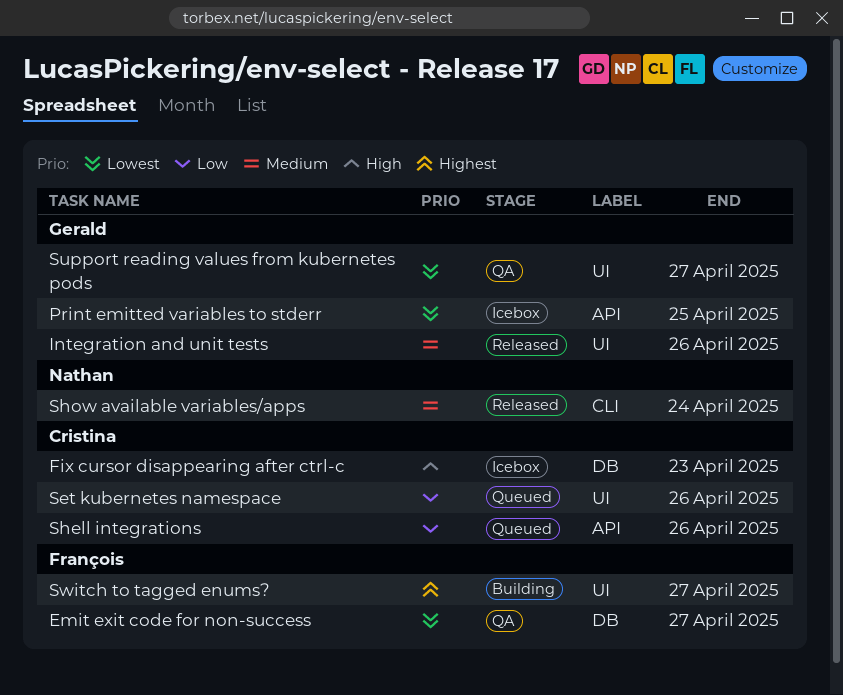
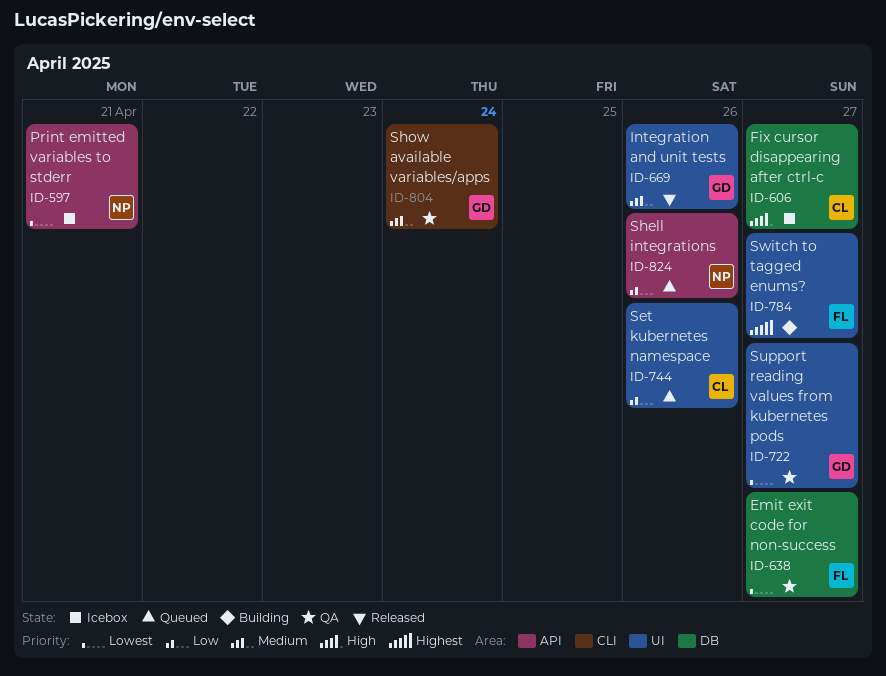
Fix cursor disappearing after ctrl-c, due: Apr 23 -> Apr 27
Print emitted variables to stderr, owner: Gerald -> Nathan
Print emitted variables to stderr, due: Apr 25 -> Apr 21
Shell integrations, owner: Cristina -> Nathan
Show available variables/apps, status: Released -> QA
Show available variables/apps, owner: Nathan -> Gerald

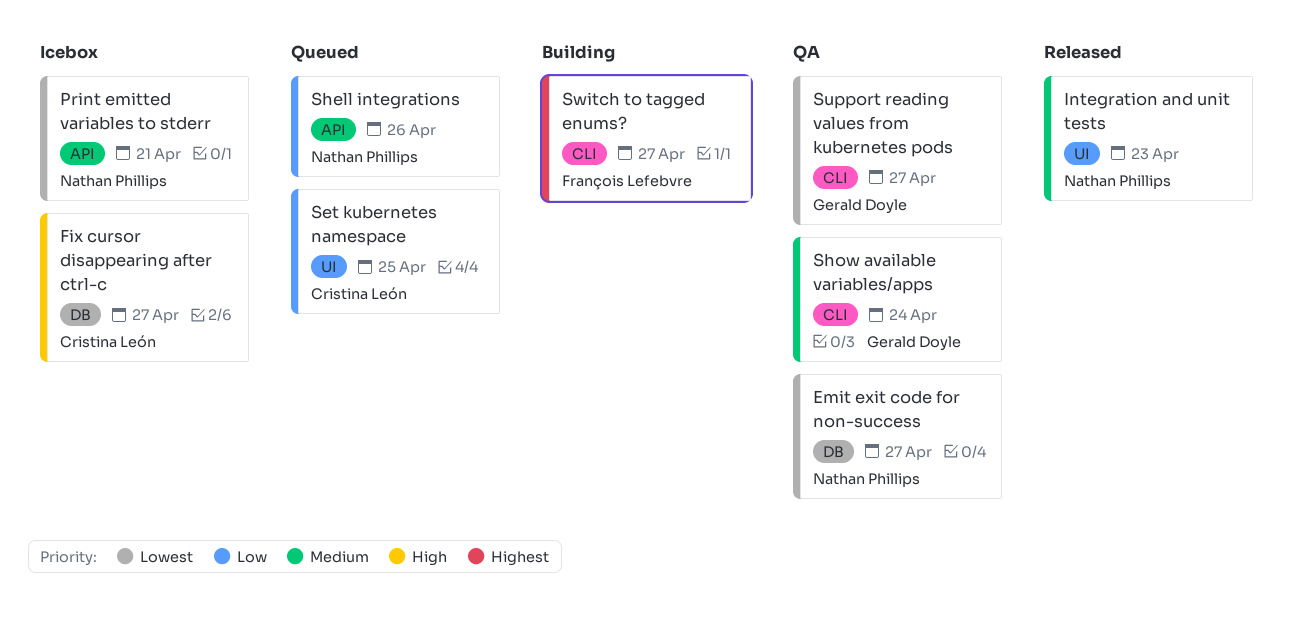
Emit exit code for non-success, owner: François Lefebvre -> Nathan Phillips
Integration and unit tests, owner: Gerald Doyle -> Nathan Phillips
Integration and unit tests, due: Apr 26 -> Apr 23
Set kubernetes namespace, due: Apr 26 -> Apr 25
Support reading values from kubernetes pods, label: UI -> CLI
Switch to tagged enums?, label: UI -> CLI

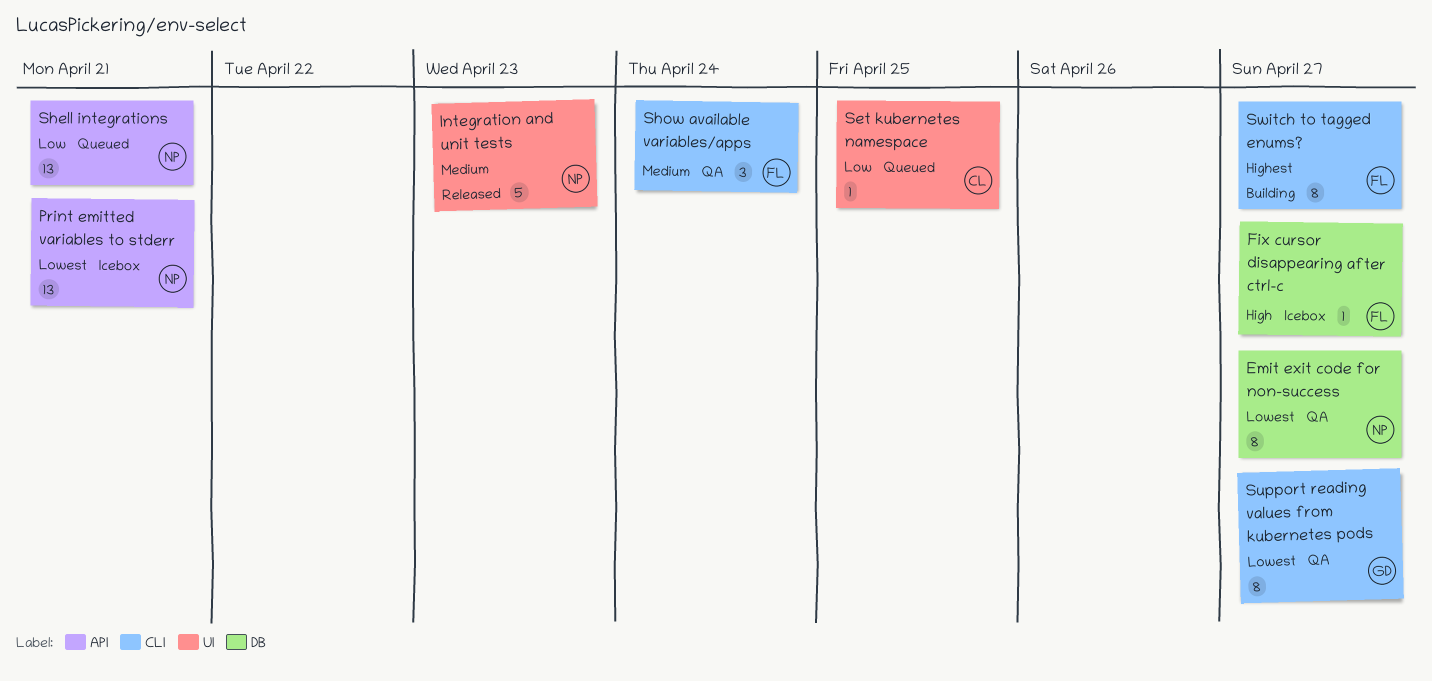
Fix cursor disappearing after ctrl-c, owner: Cristina León -> François Lefebvre
Shell integrations, due: Apr 26 -> Apr 21
Show available variables/apps, owner: Gerald Doyle -> François Lefebvre

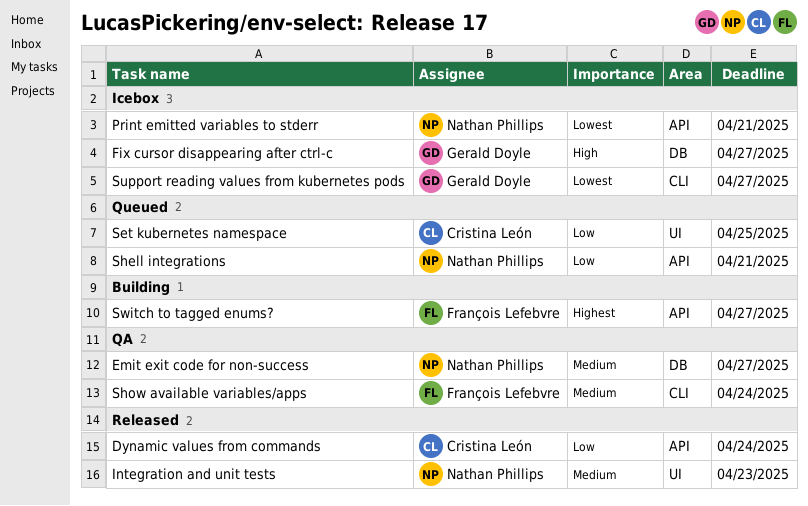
Dynamic values from commands: none -> present
Emit exit code for non-success, priority: Lowest -> Medium
Fix cursor disappearing after ctrl-c, owner: François Lefebvre -> Gerald Doyle
Support reading values from kubernetes pods, status: QA -> Icebox
Switch to tagged enums?, label: CLI -> API

